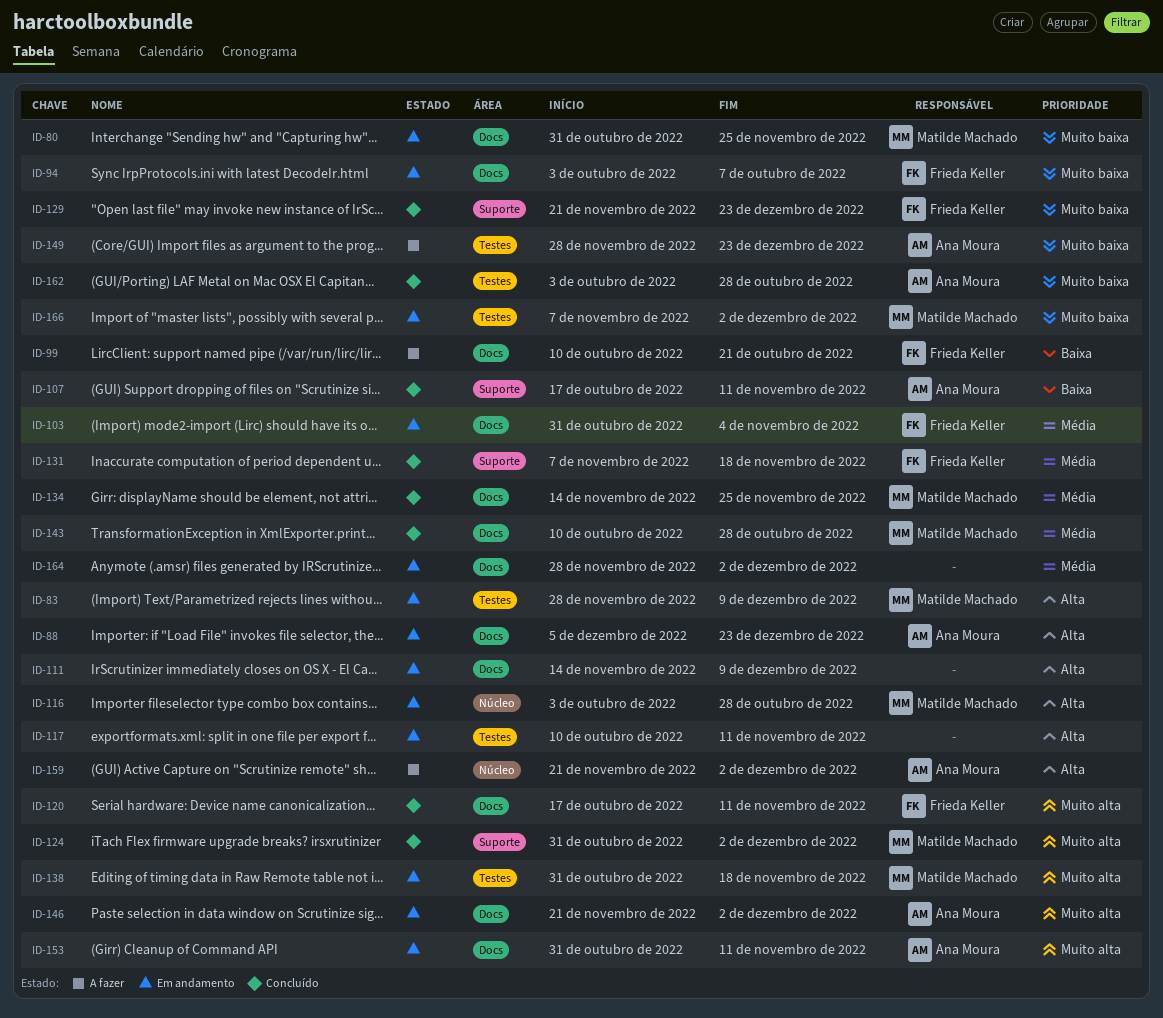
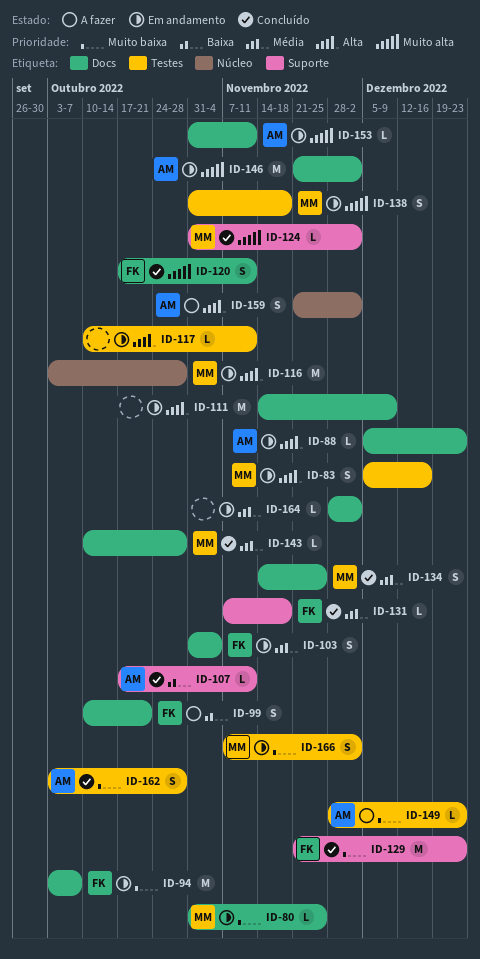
ID-83, start: Nov 28 -> Dec 5
ID-83, due: Dec 9 -> Dec 16

